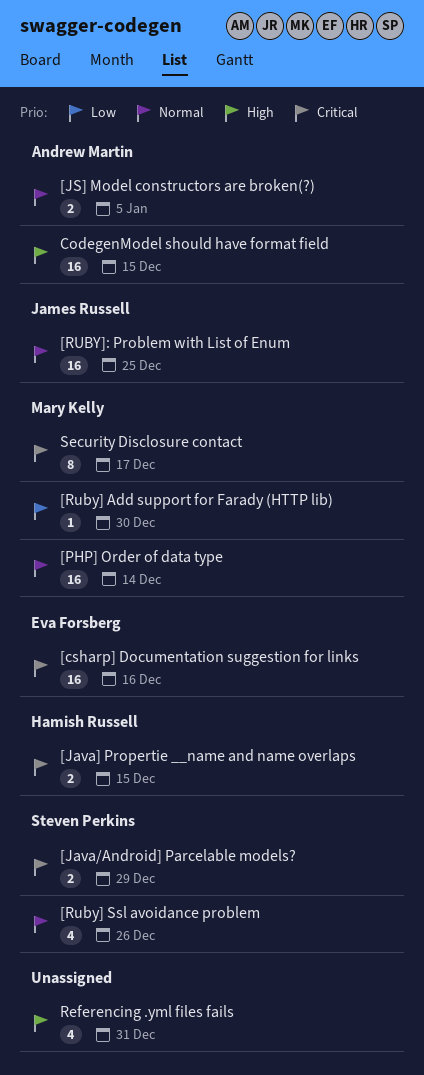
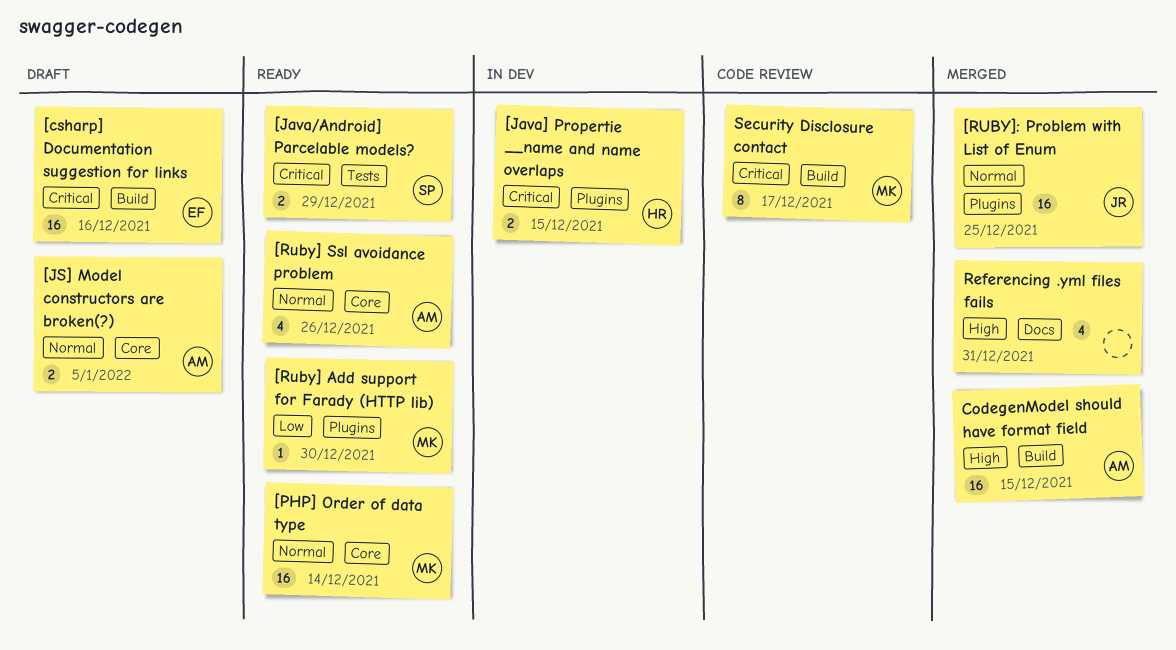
[Ruby] Ssl avoidance problem, owner: Steven Perkins -> Andrew Martin

